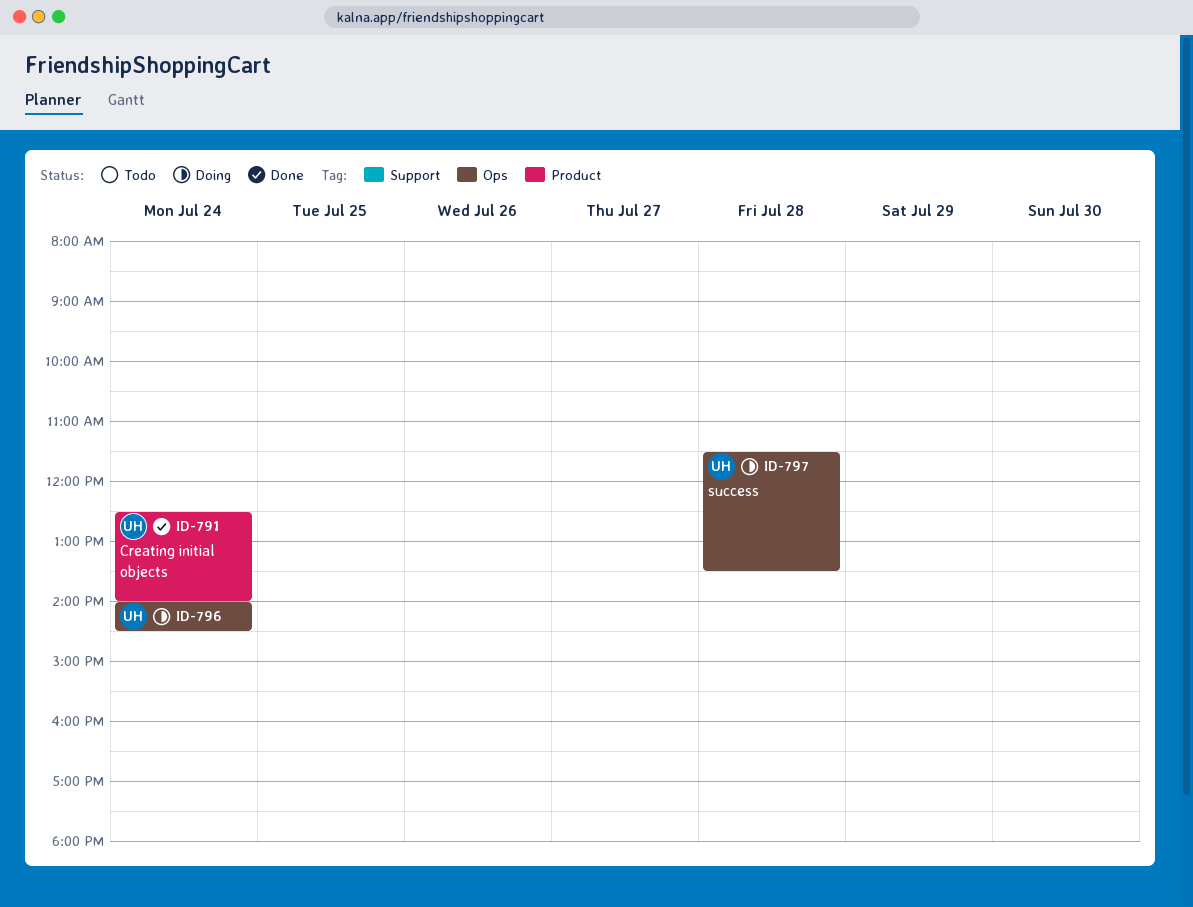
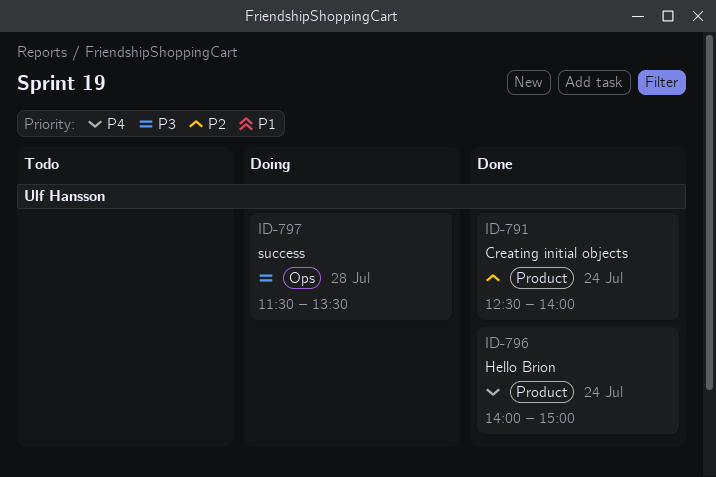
ID-796, status: Doing -> Done
ID-796, label: Ops -> Product
ID-796, ends: 14:30 -> 15:00

